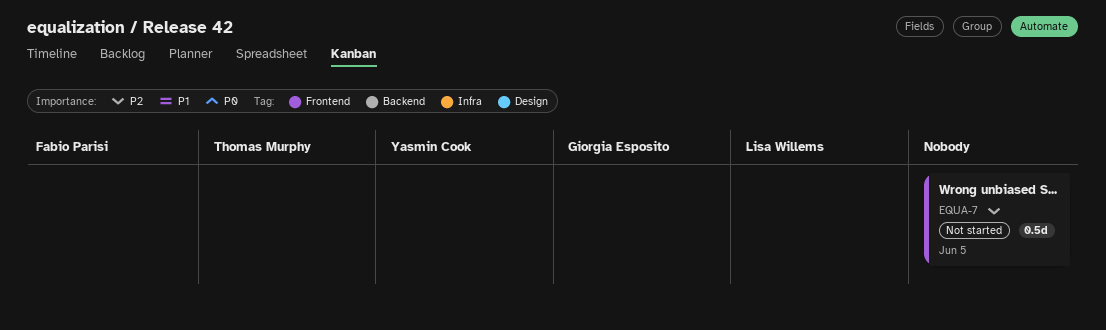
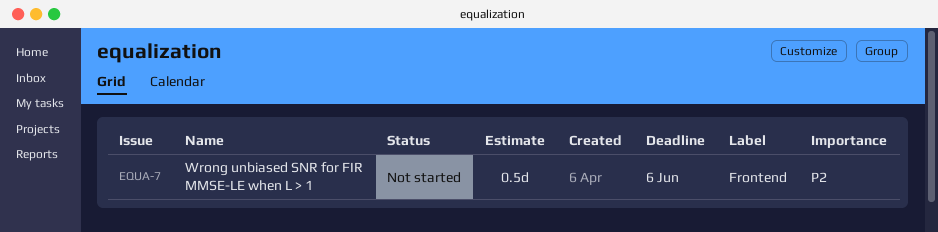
EQUA-7, due: Jun 5 -> Jun 6

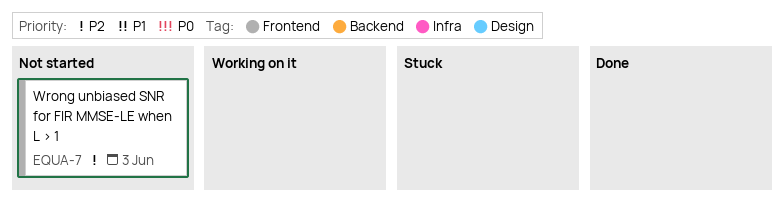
EQUA-7, due: Jun 6 -> Jun 3

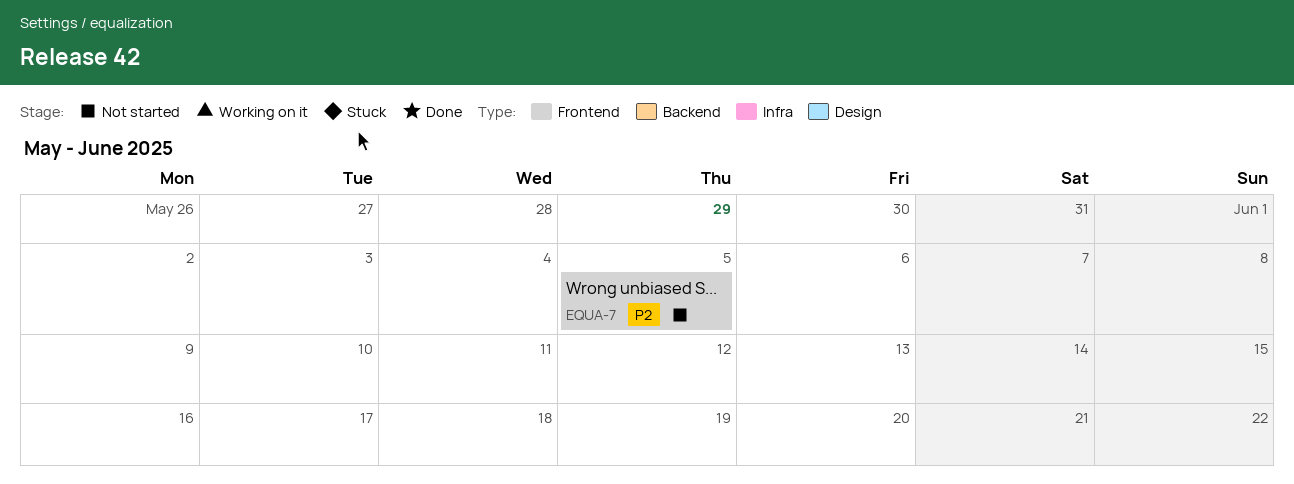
EQUA-7, due: Jun 3 -> Jun 5

